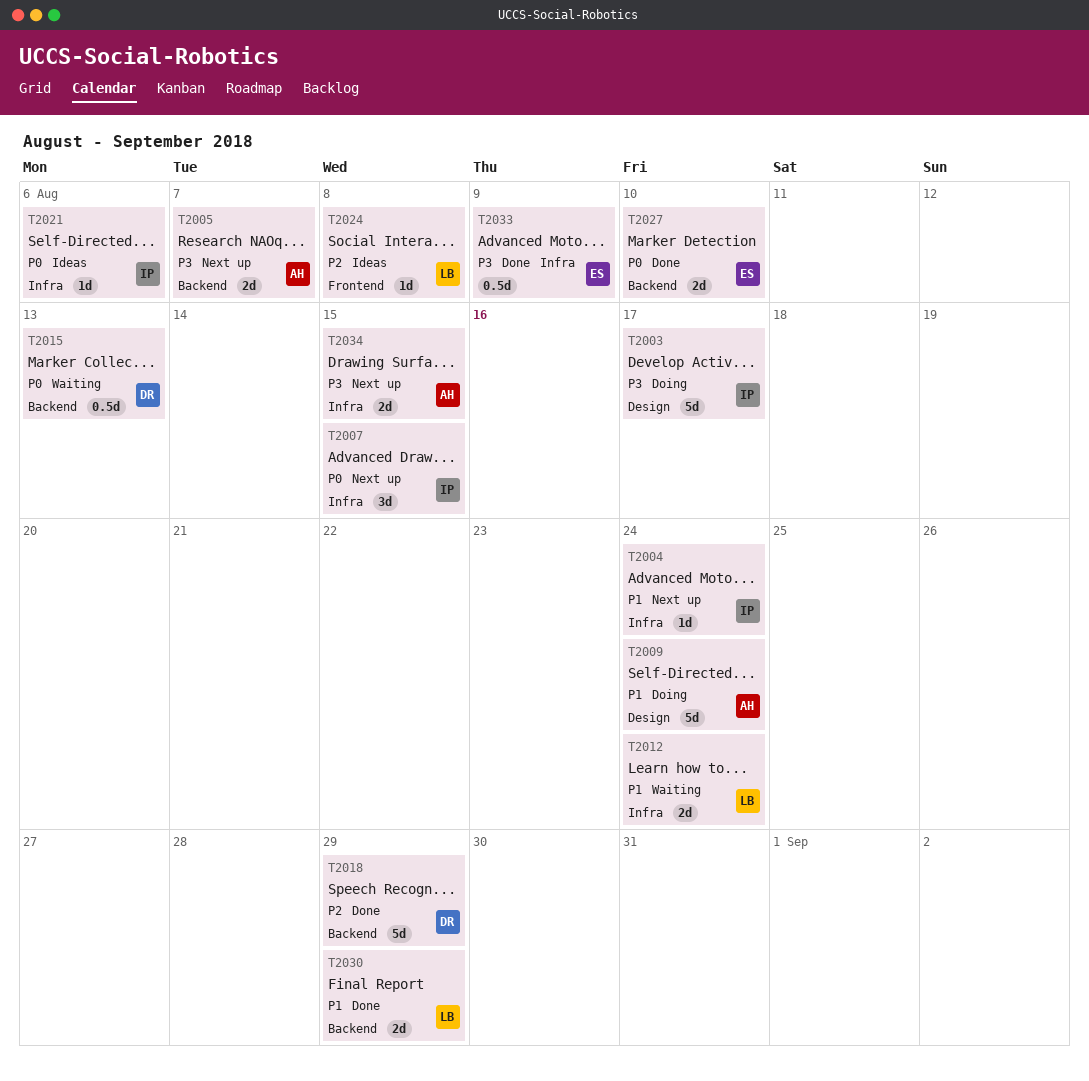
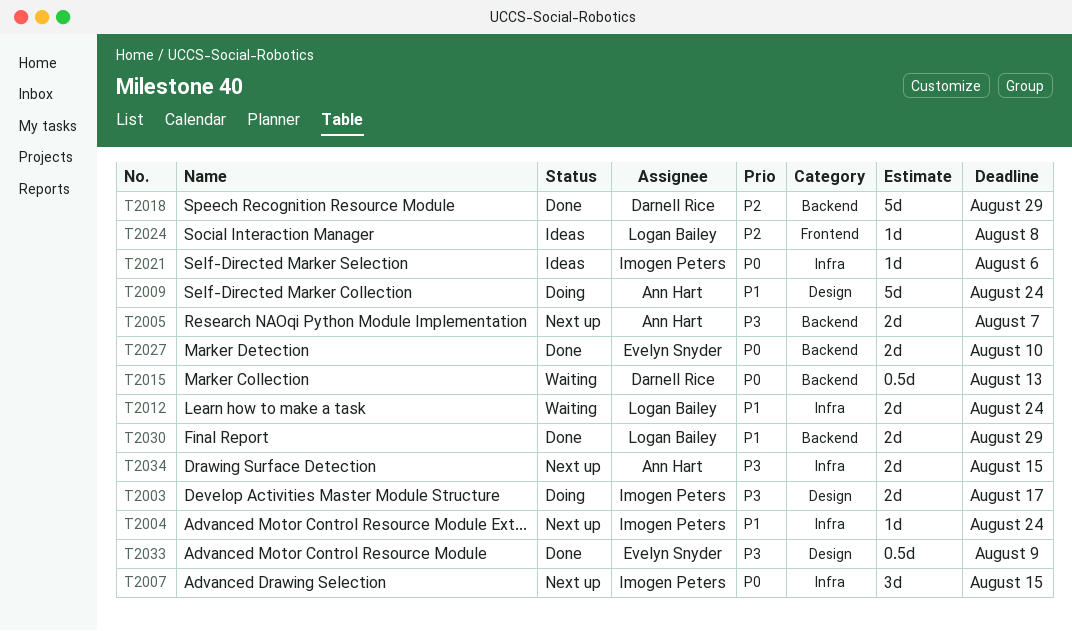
T2003, estimate: 5d -> 2d
T2033, label: Infra -> Design

